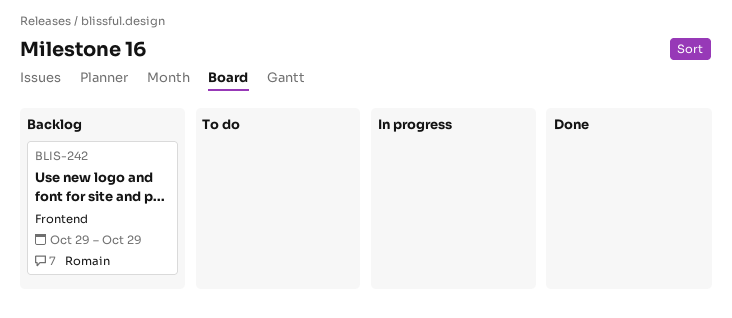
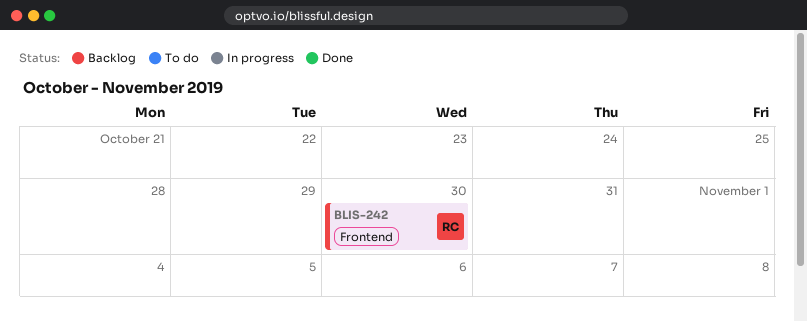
BLIS-242, due: Oct 29 -> Oct 30

